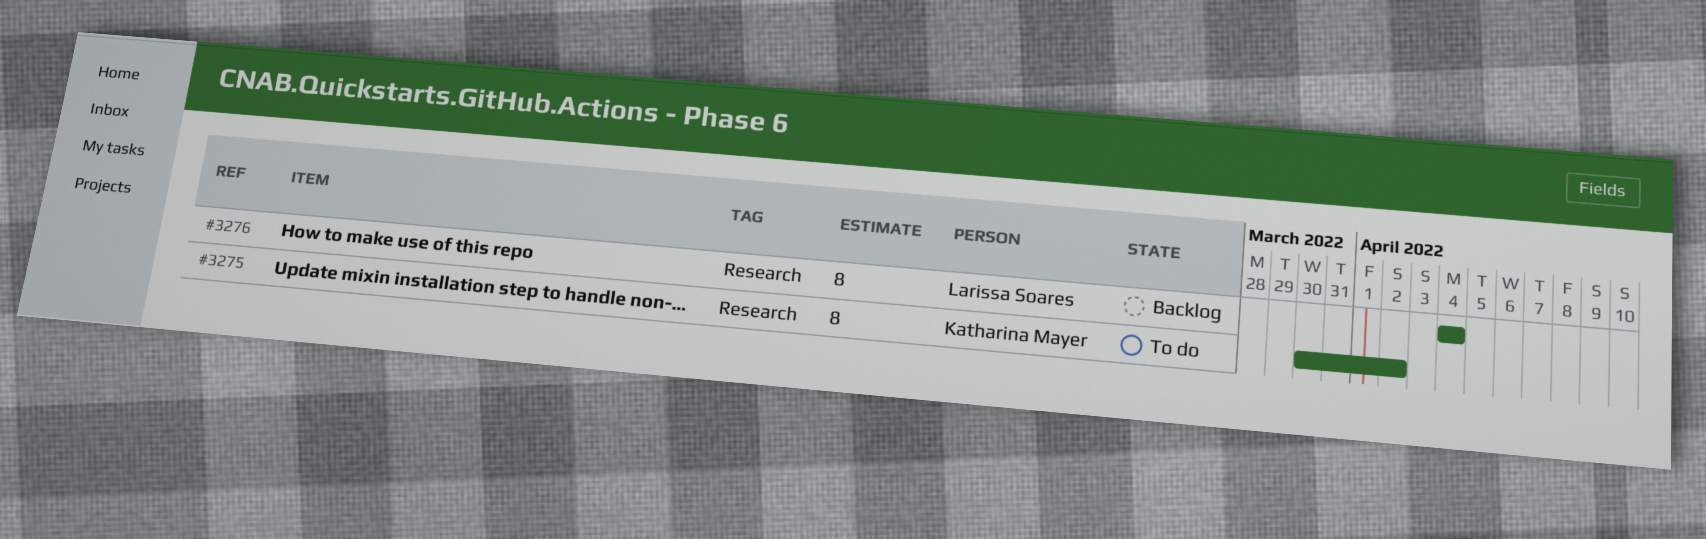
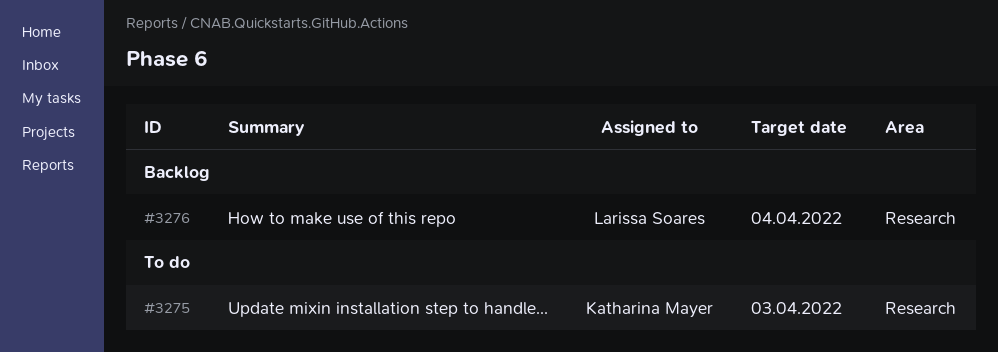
#3275, due: Apr 2 -> Apr 3

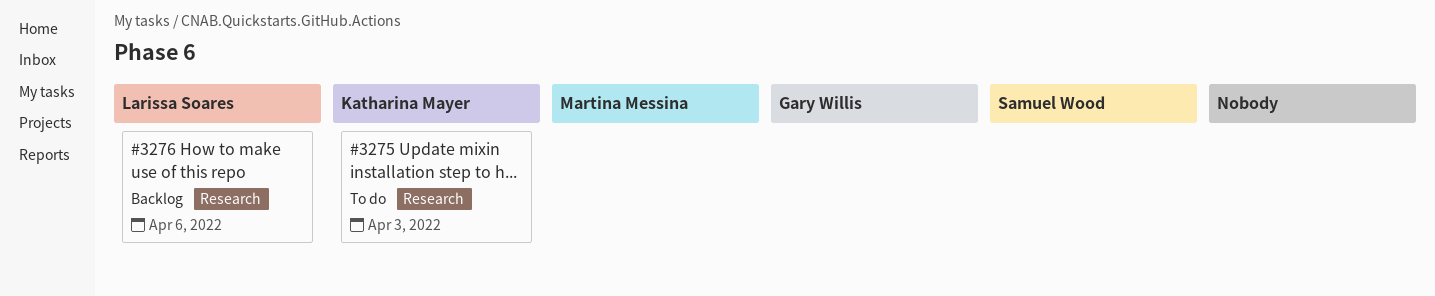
#3276, due: Apr 4 -> Apr 6

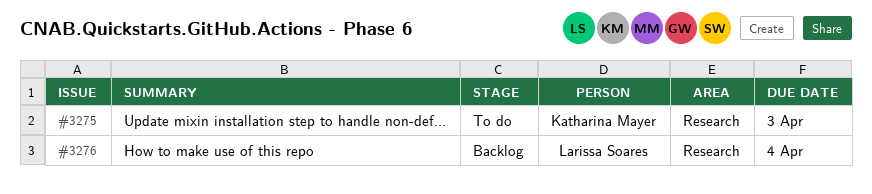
#3276, due: Apr 6 -> Apr 4

